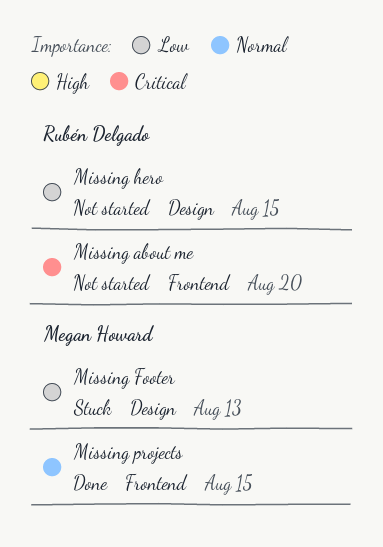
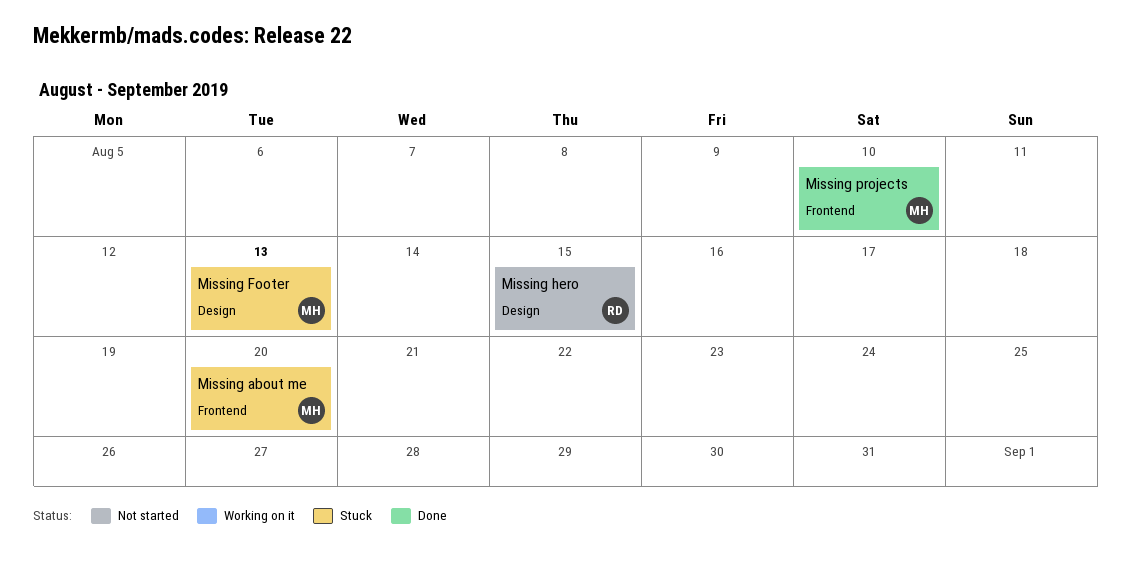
Missing about me, status: Not started -> Stuck
Missing about me, owner: Rubén Delgado -> Megan Howard
Missing projects, due: Aug 15 -> Aug 10

